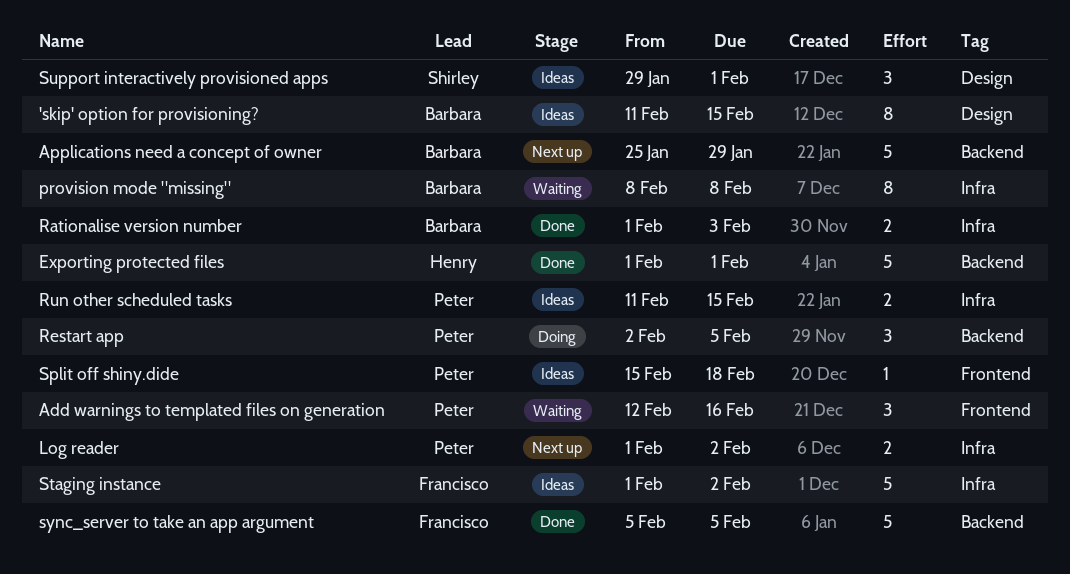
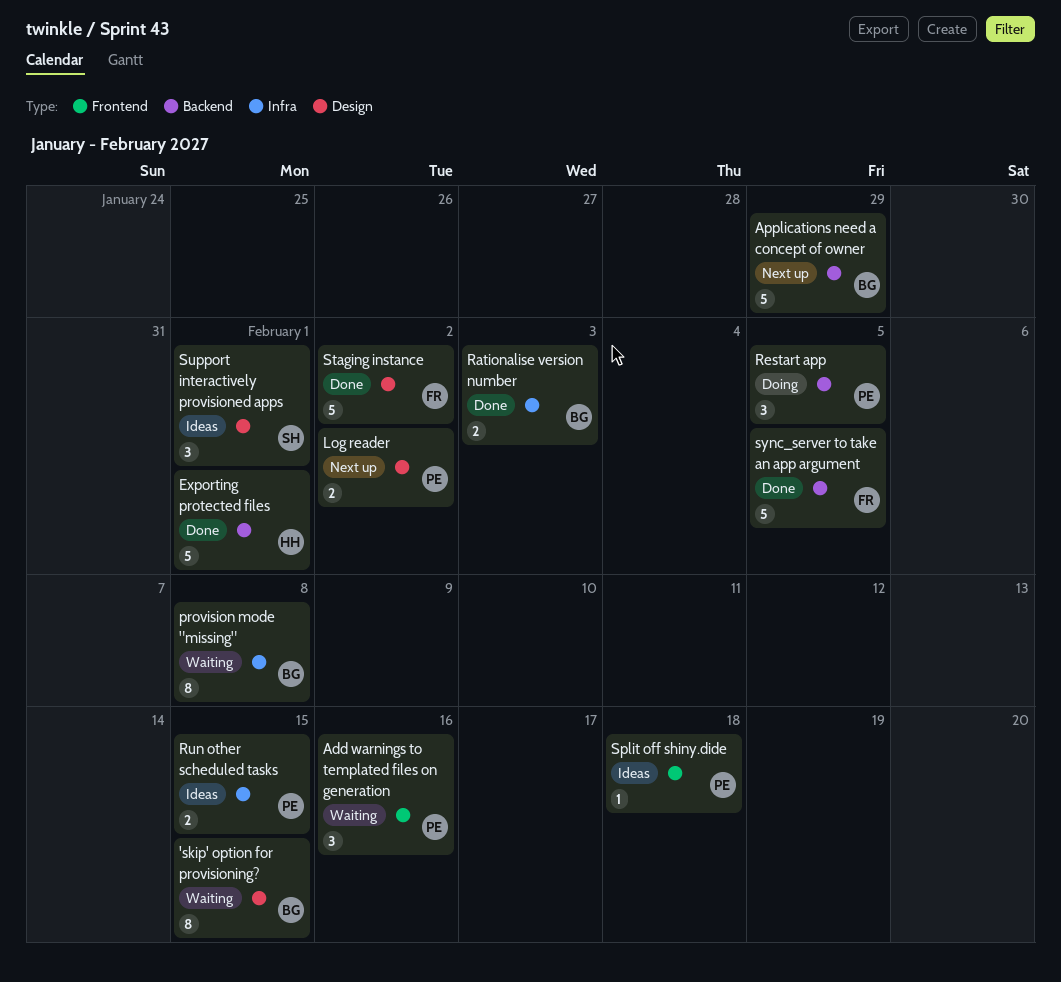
'skip' option for provisioning?, status: Ideas -> Waiting
Log reader, label: Infra -> Design
Staging instance, status: Ideas -> Done
Staging instance, label: Infra -> Design

